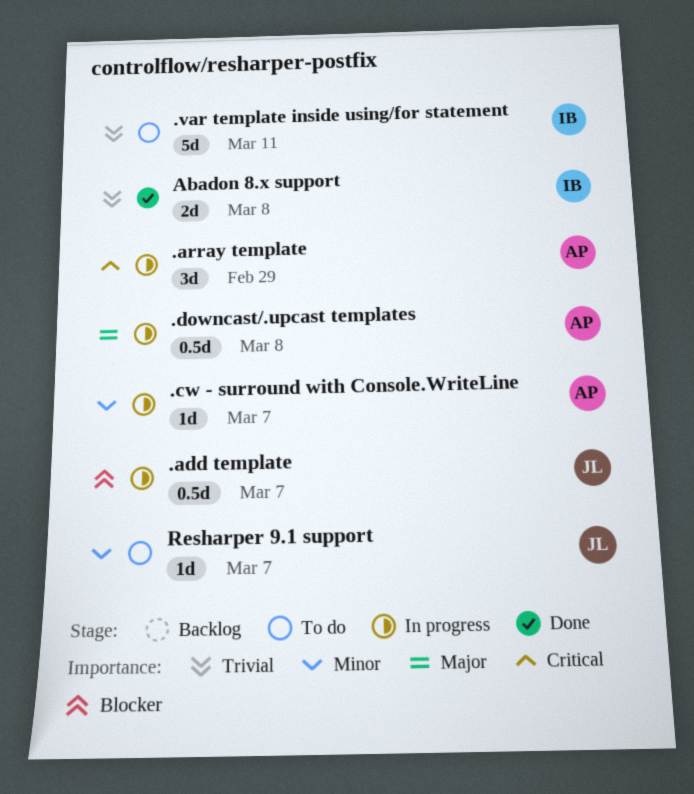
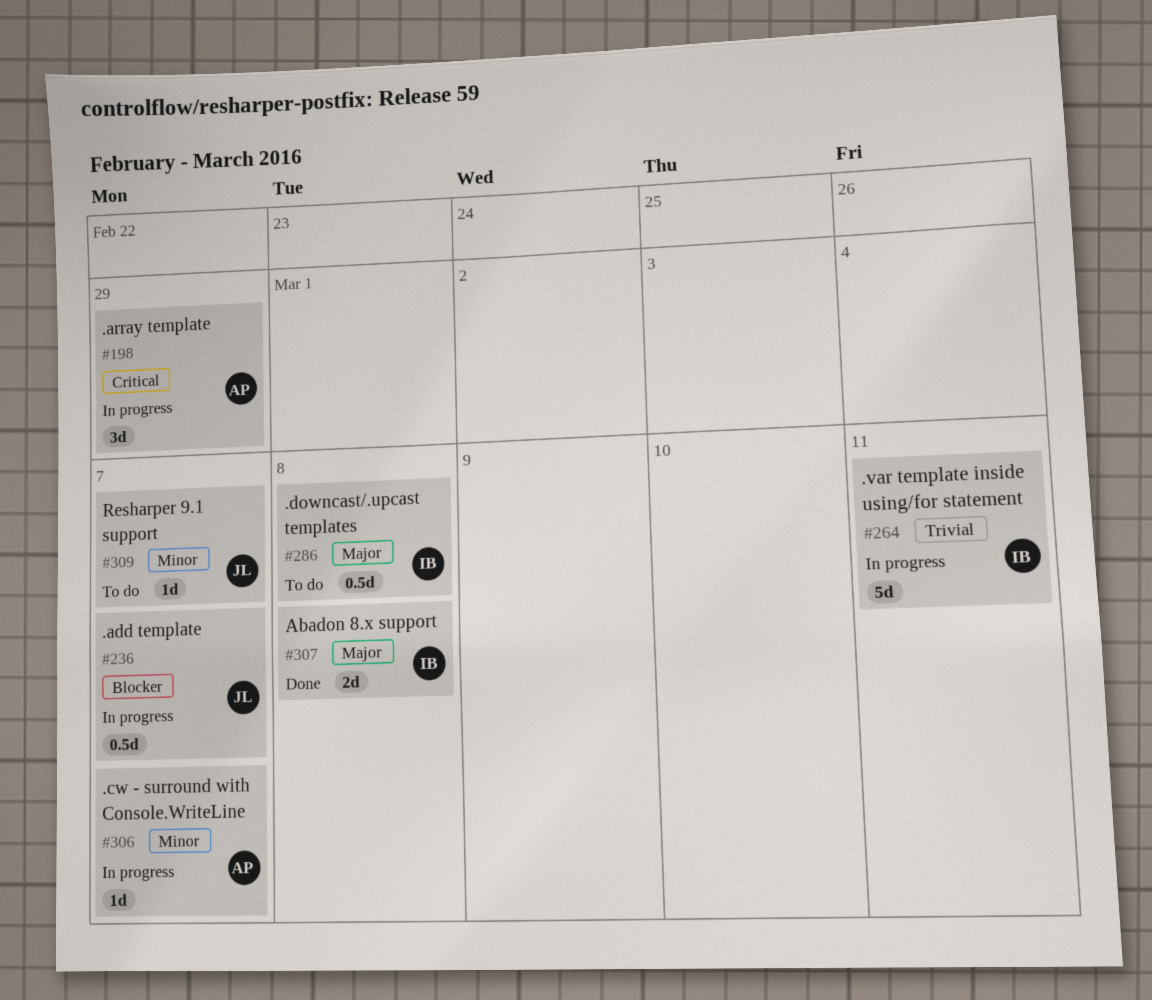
.downcast/.upcast templates, status: In progress -> To do
.downcast/.upcast templates, owner: AP -> IB
.var template inside using/for statement, status: To do -> In progress
Abadon 8.x support, priority: Trivial -> Major

